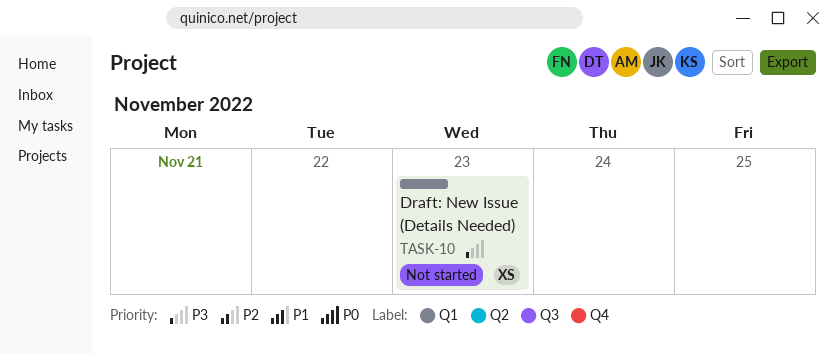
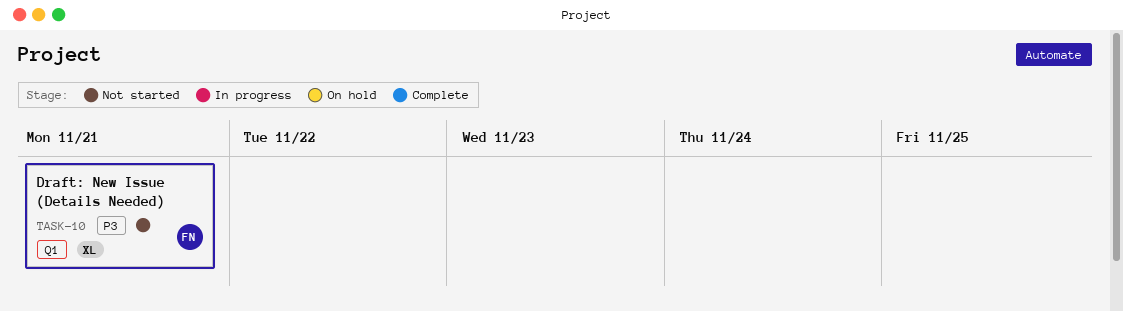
TASK-10, estimate: XS -> XL
TASK-10, due: Nov 23 -> Nov 21

